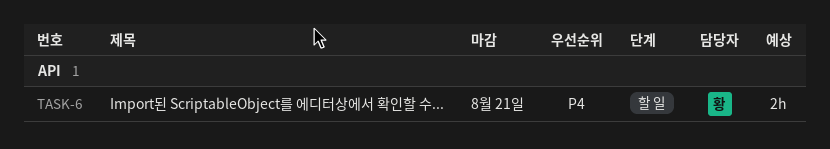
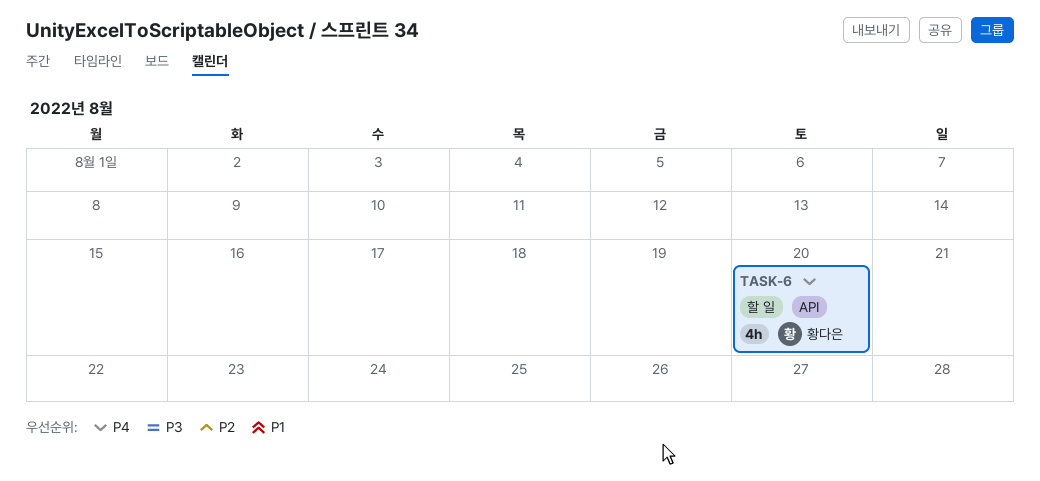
TASK-6, estimate: 2h -> 4h
TASK-6, due: Aug 21 -> Aug 20

